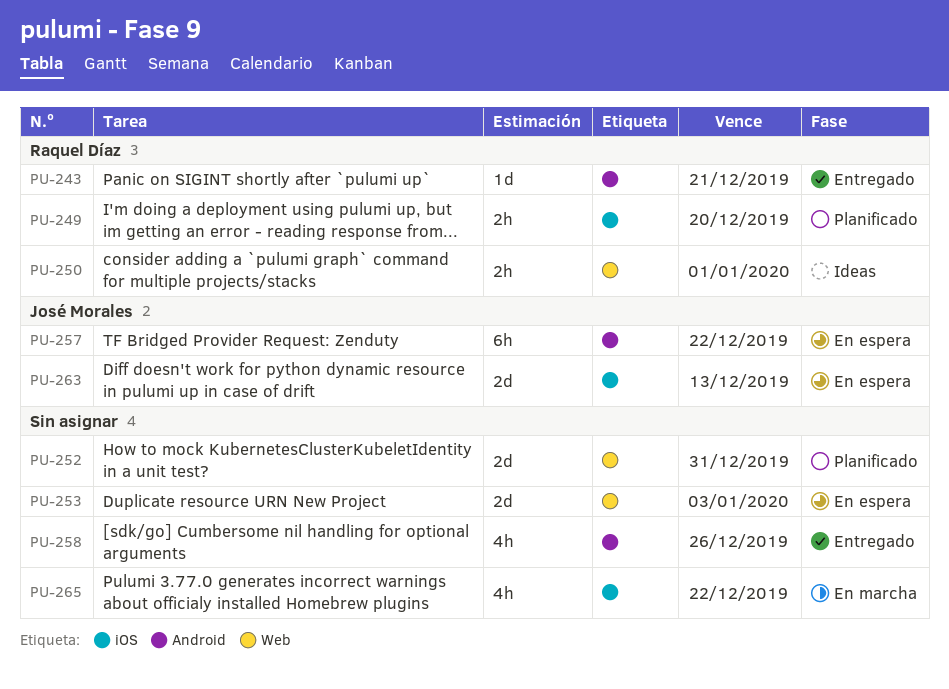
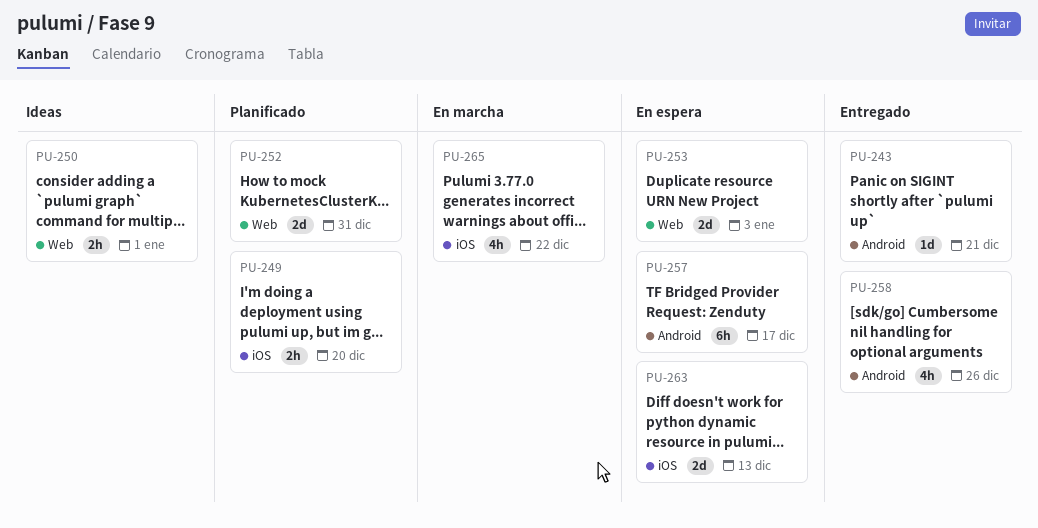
PU-257, due: Dec 22 -> Dec 17

